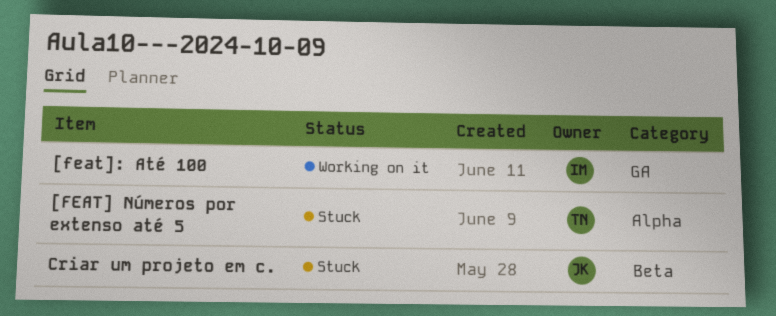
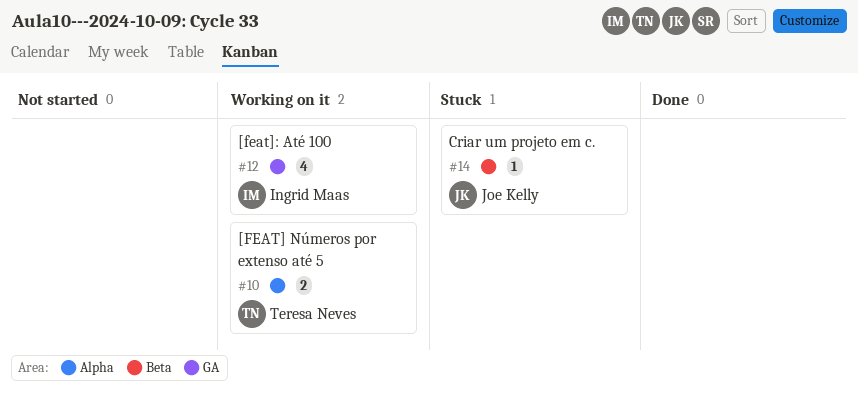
[FEAT] Números por extenso até 5, status: Stuck -> Working on it

